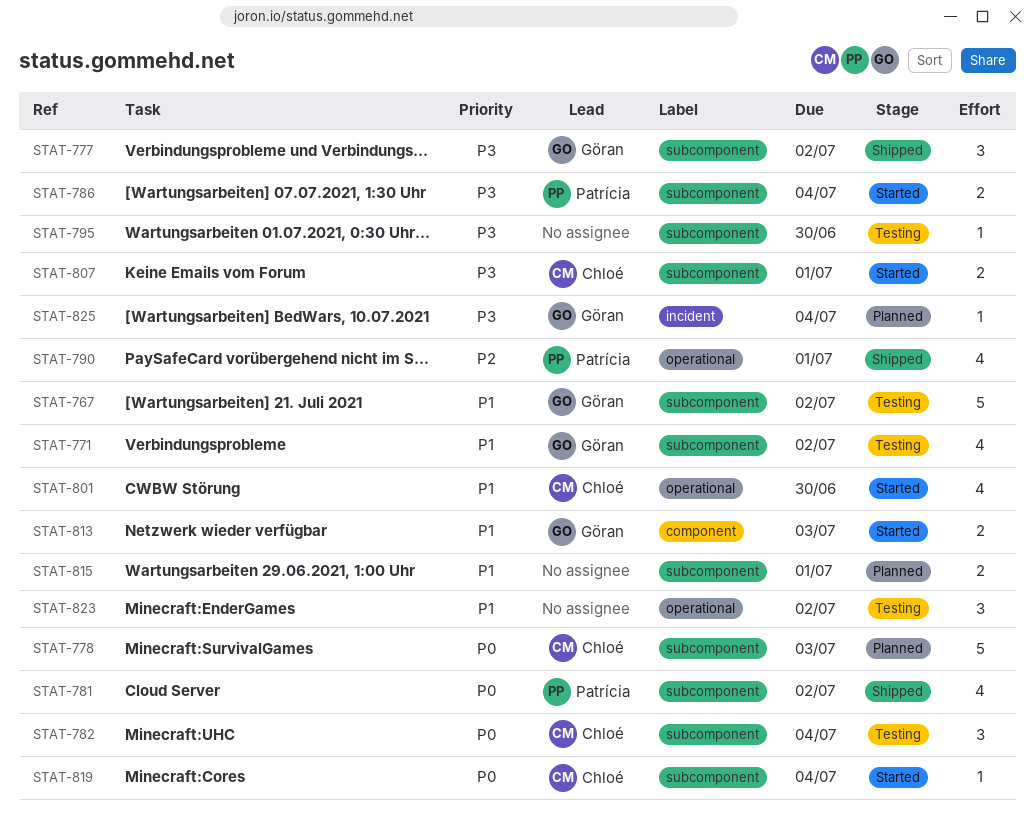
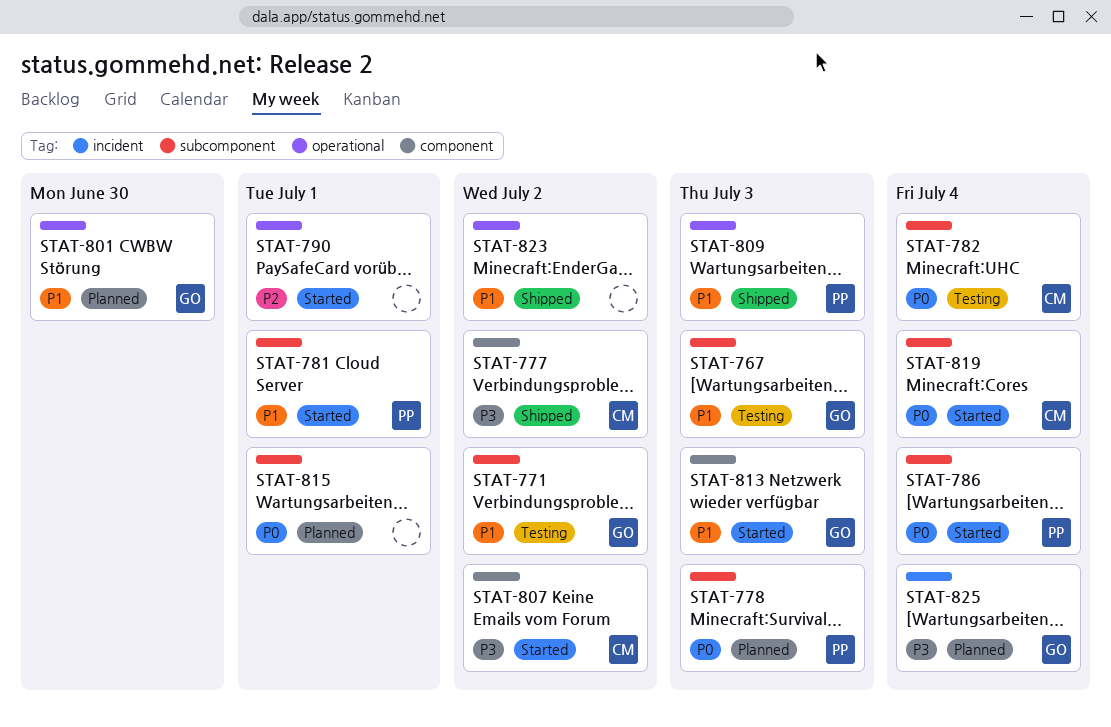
STAT-767, due: Jul 2 -> Jul 3
STAT-777, owner: Göran -> Chloé
STAT-777, label: subcomponent -> component
STAT-778, owner: Chloé -> Patrícia
STAT-781, status: Shipped -> Started
STAT-781, priority: P0 -> P1
STAT-781, due: Jul 2 -> Jul 1
STAT-786, priority: P3 -> P0
STAT-790, status: Shipped -> Started
STAT-790, owner: Patrícia -> none
STAT-795: present -> none
STAT-801, status: Started -> Planned
STAT-801, owner: Chloé -> Göran
STAT-807, label: subcomponent -> component
STAT-807, due: Jul 1 -> Jul 2
STAT-809: none -> present
STAT-815, priority: P1 -> P0
STAT-823, status: Testing -> Shipped

